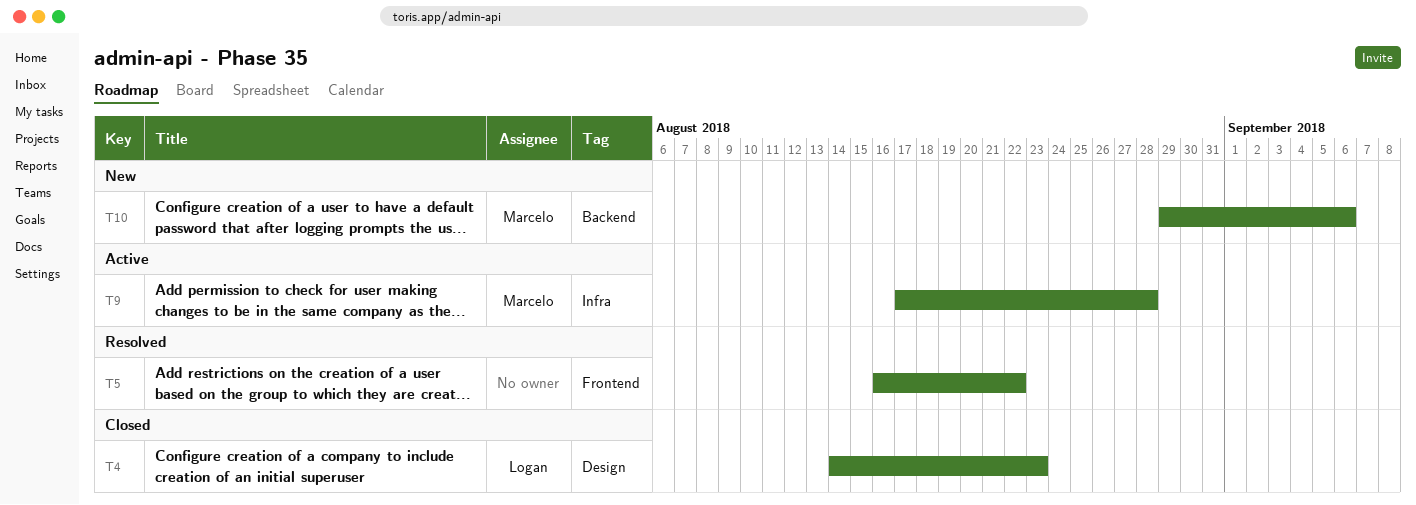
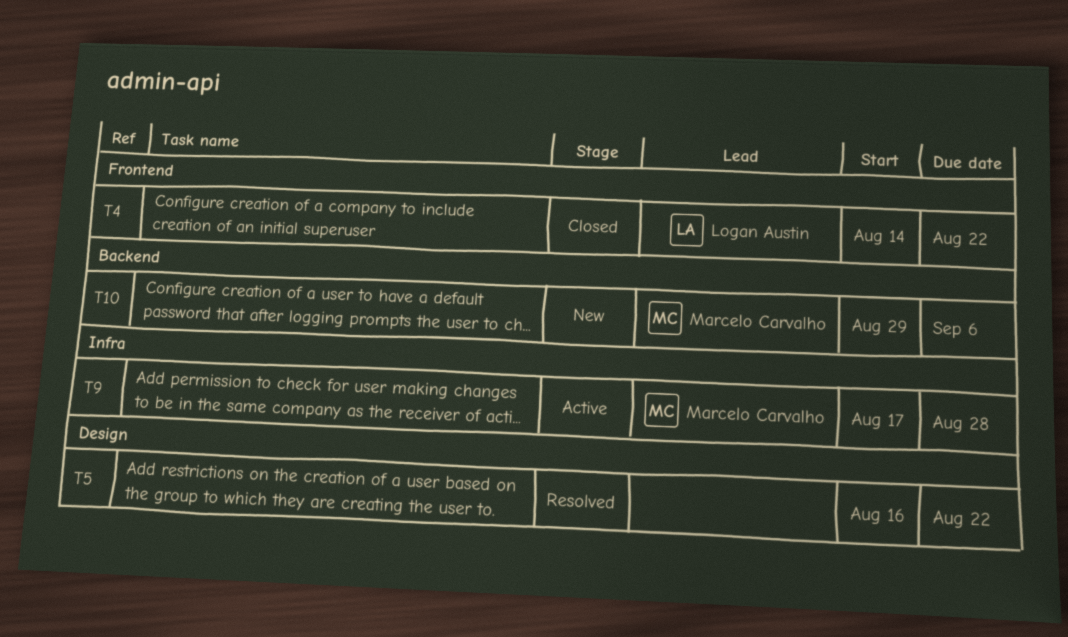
T4, label: Design -> Frontend
T4, due: Aug 23 -> Aug 22
T5, label: Frontend -> Design

